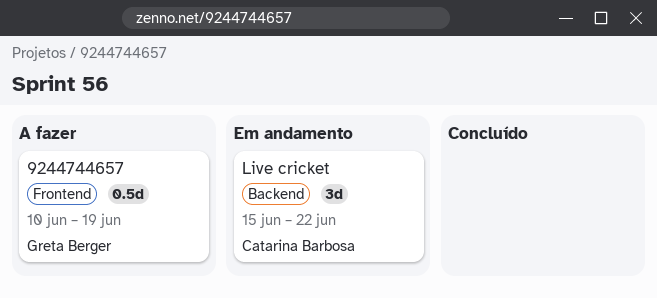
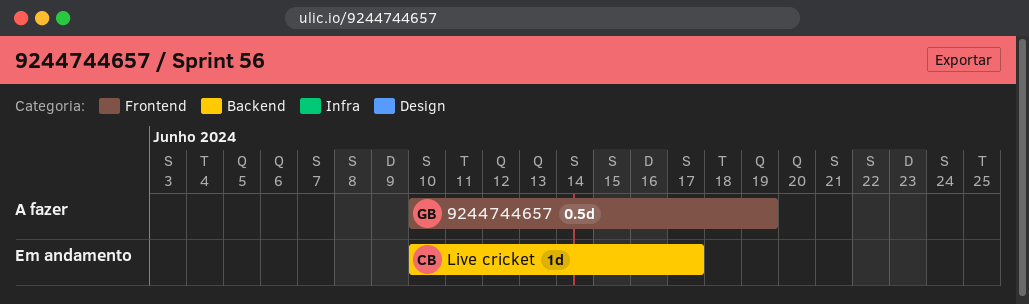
Live cricket, estimate: 3d -> 1d
Live cricket, start: Jun 15 -> Jun 10
Live cricket, due: Jun 22 -> Jun 17

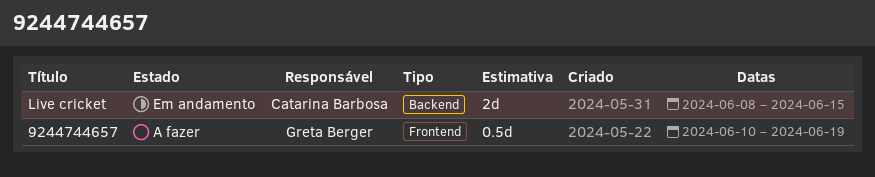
Live cricket, estimate: 1d -> 2d
Live cricket, start: Jun 10 -> Jun 8
Live cricket, due: Jun 17 -> Jun 15

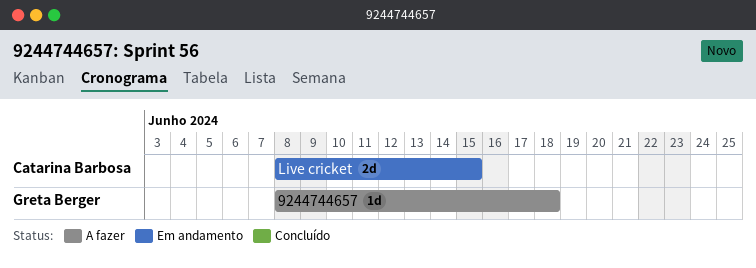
9244744657, estimate: 0.5d -> 1d
9244744657, start: Jun 10 -> Jun 8
9244744657, due: Jun 19 -> Jun 18

